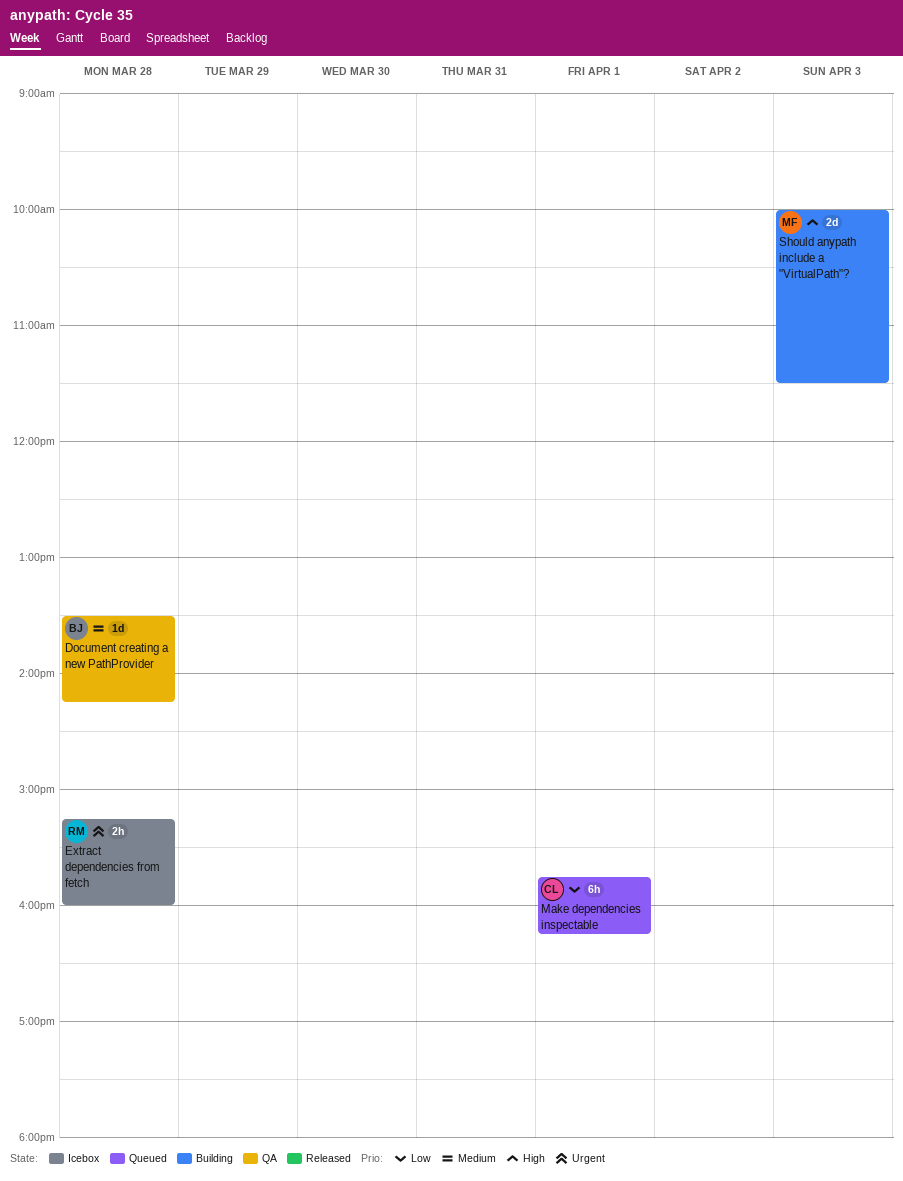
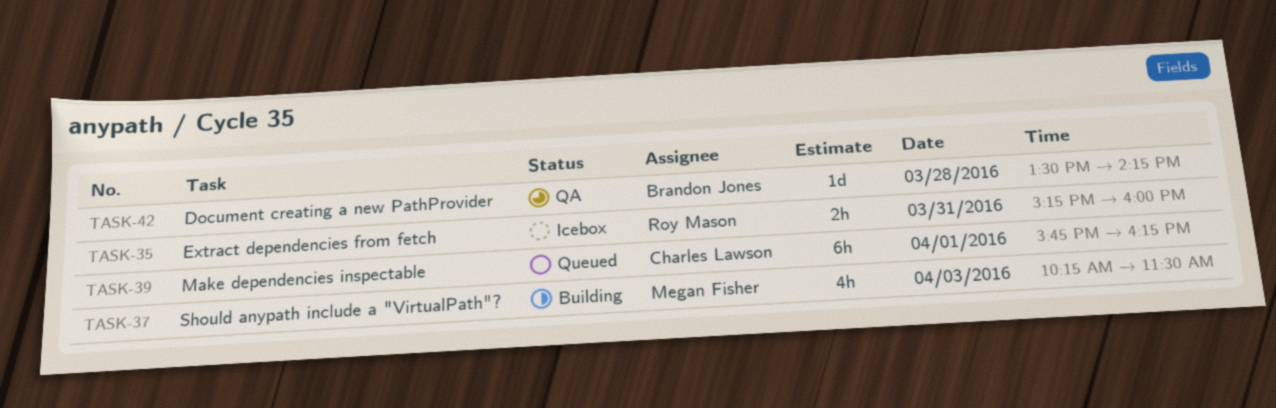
Extract dependencies from fetch, day: Mar 28 -> Mar 31
Should anypath include a "VirtualPath"?, estimate: 2d -> 4h
Should anypath include a "VirtualPath"?, begins: 10:00 -> 10:15

